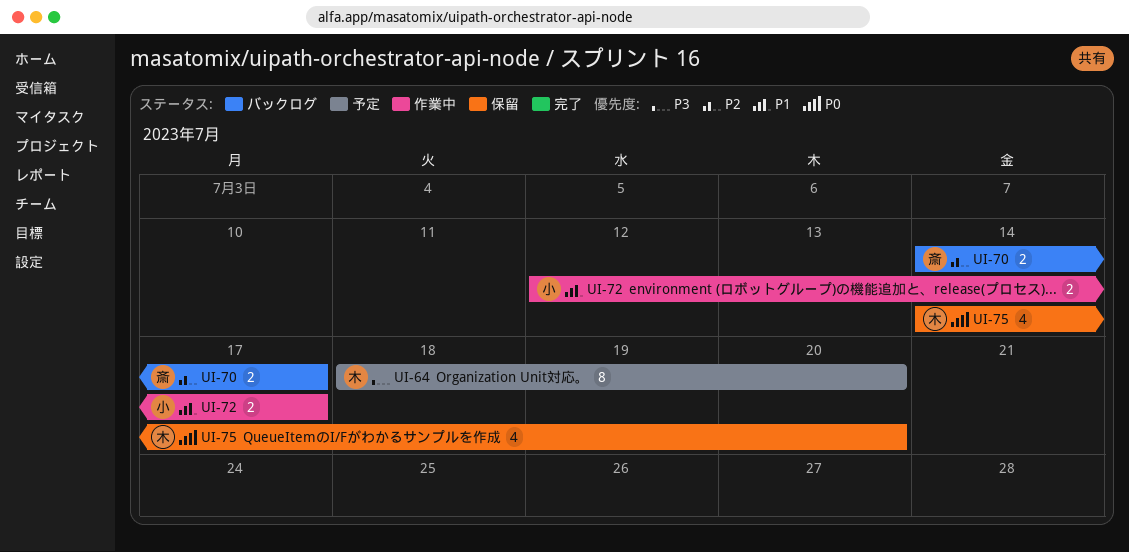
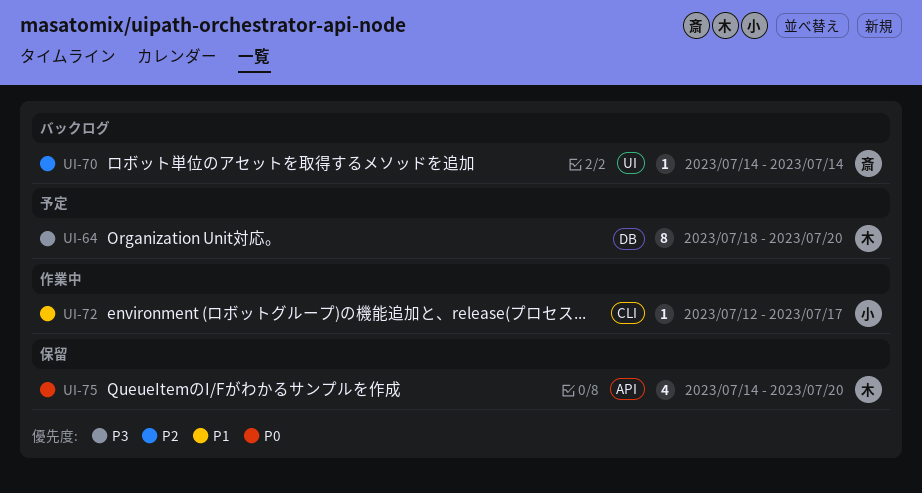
UI-70, estimate: 2 -> 1
UI-70, due: Jul 17 -> Jul 14
UI-72, estimate: 2 -> 1

